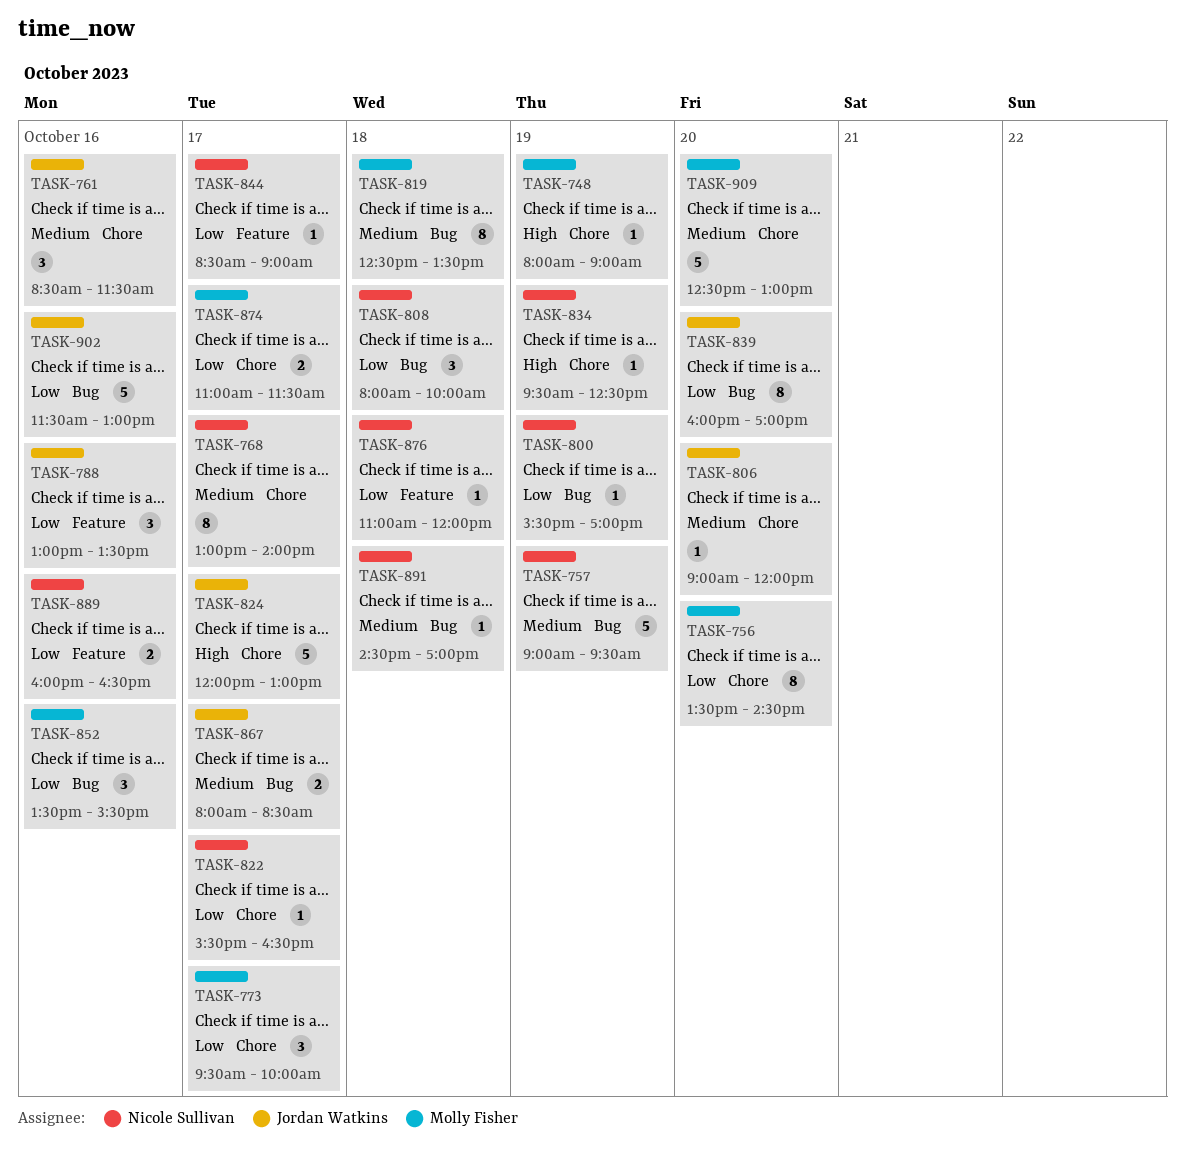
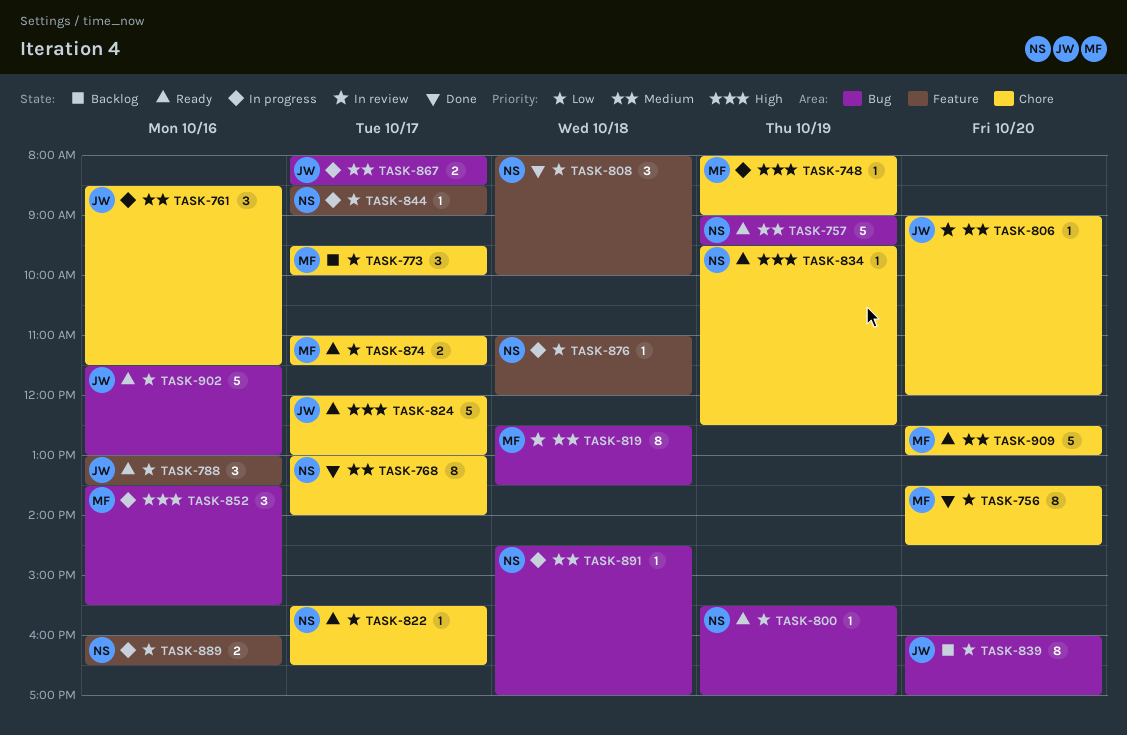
TASK-808, label: Bug -> Feature
TASK-852, priority: Low -> High

